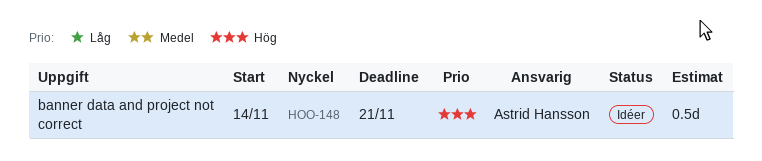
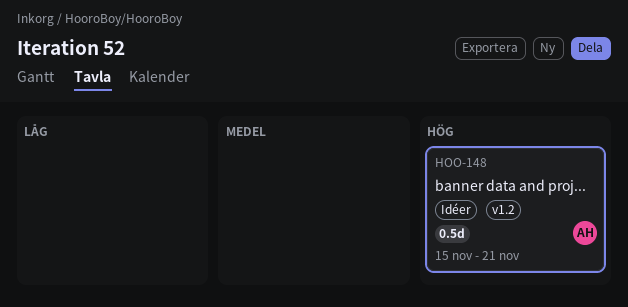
HOO-148, start: Nov 14 -> Nov 15

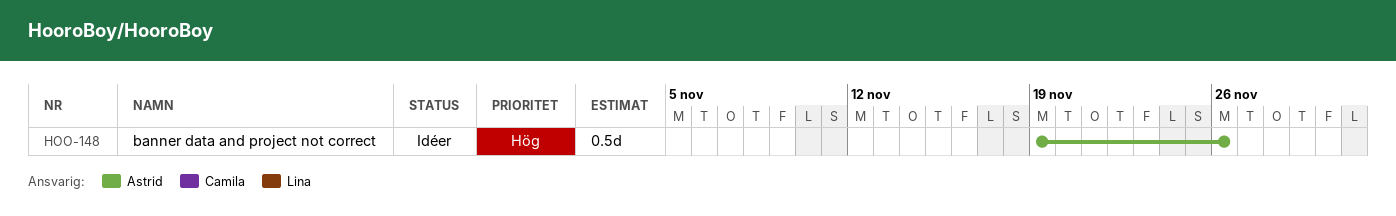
HOO-148, start: Nov 15 -> Nov 19
HOO-148, due: Nov 21 -> Nov 26

